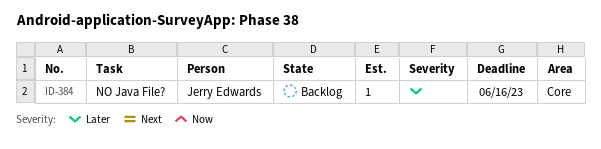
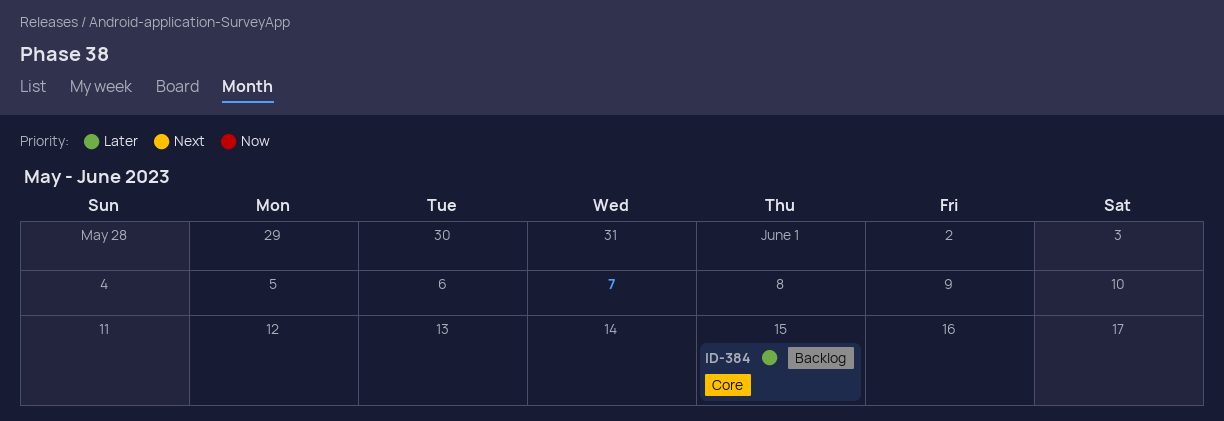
ID-384, due: Jun 16 -> Jun 15

